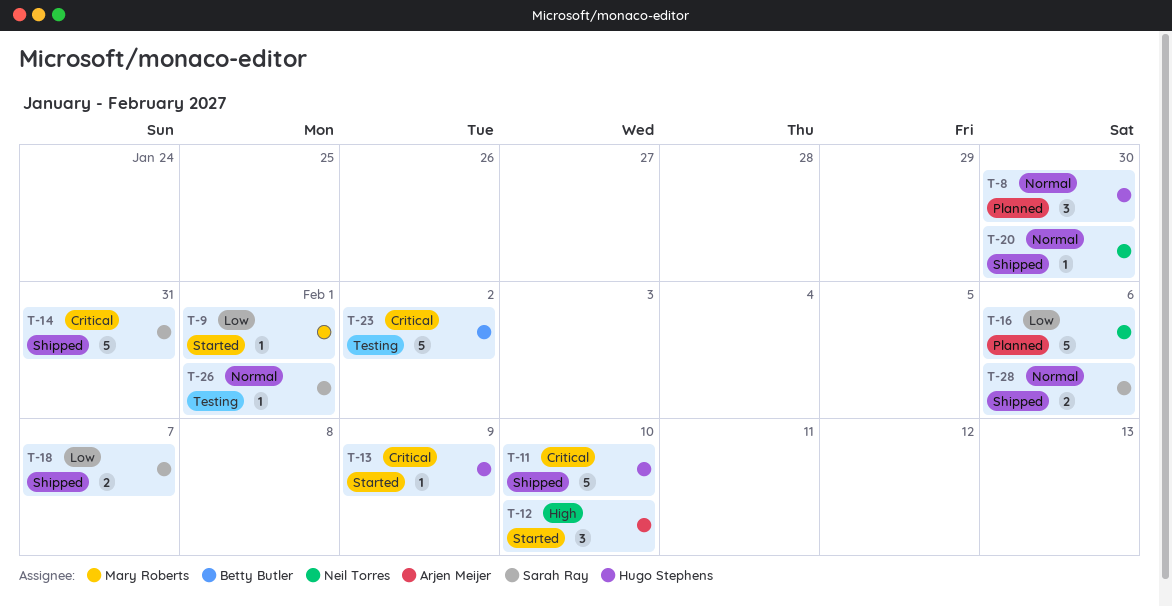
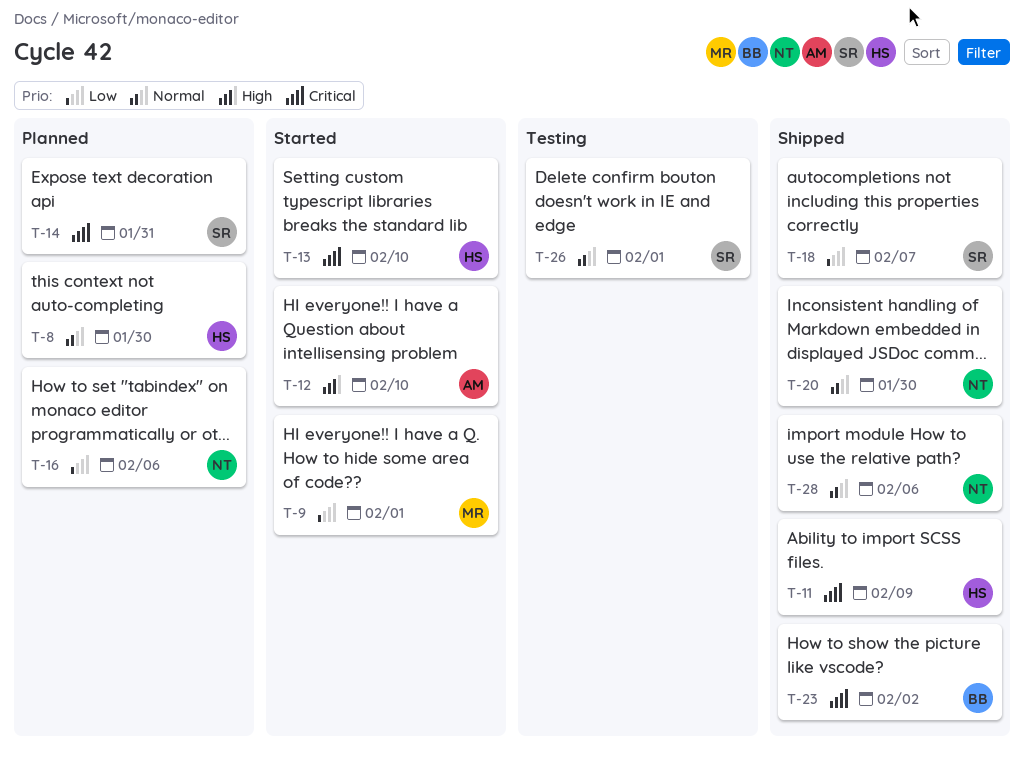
T-11, due: Feb 10 -> Feb 9
T-13, due: Feb 9 -> Feb 10
T-14, status: Shipped -> Planned
T-23, status: Testing -> Shipped
T-28, owner: Sarah Ray -> Neil Torres

